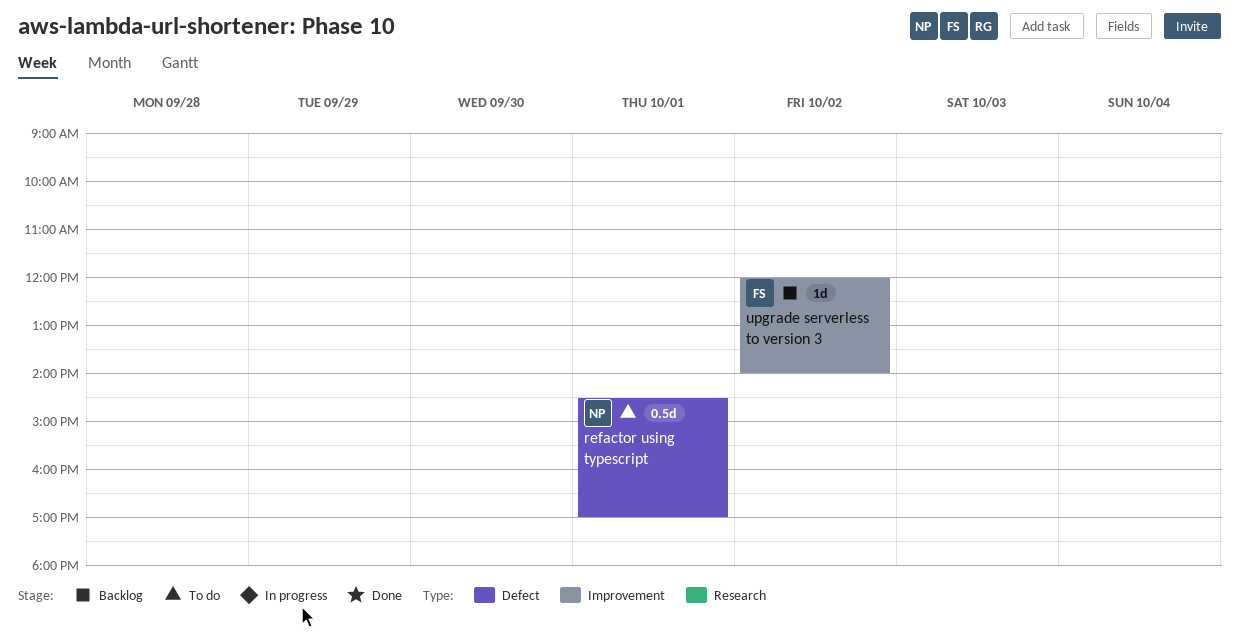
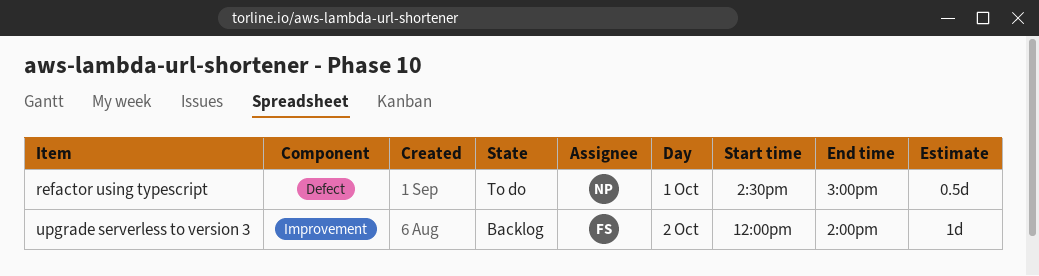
refactor using typescript, ends: 17:00 -> 15:00

